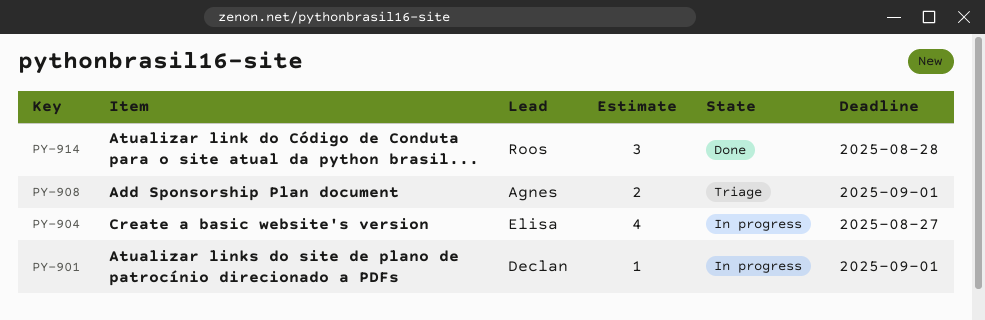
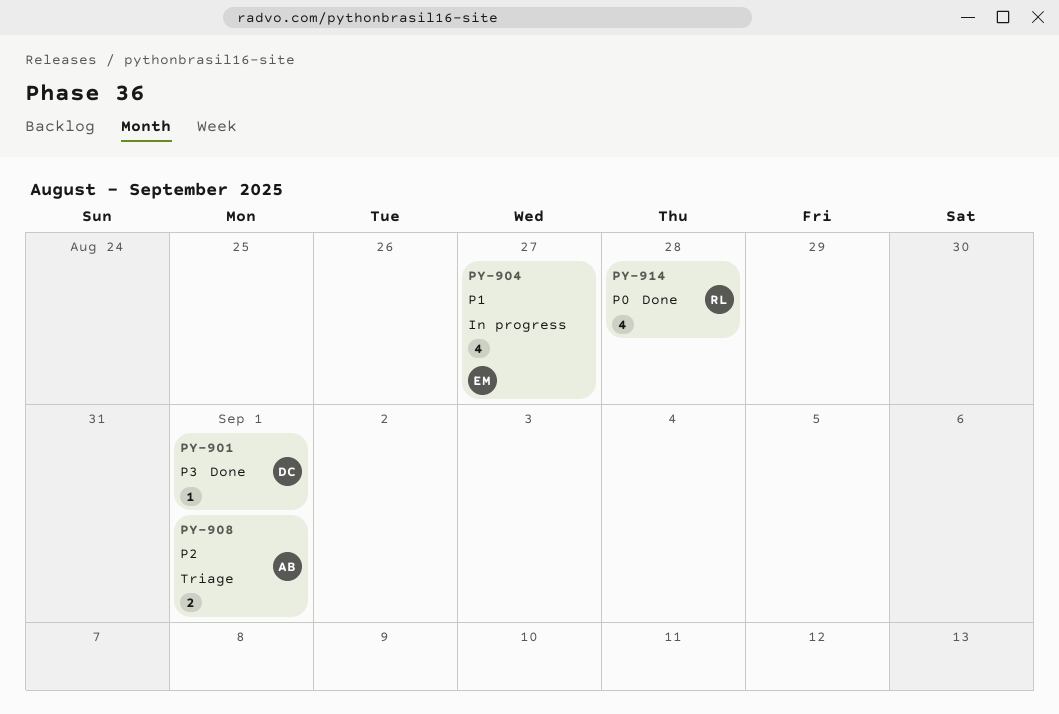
PY-901, status: In progress -> Done
PY-914, estimate: 3 -> 4

